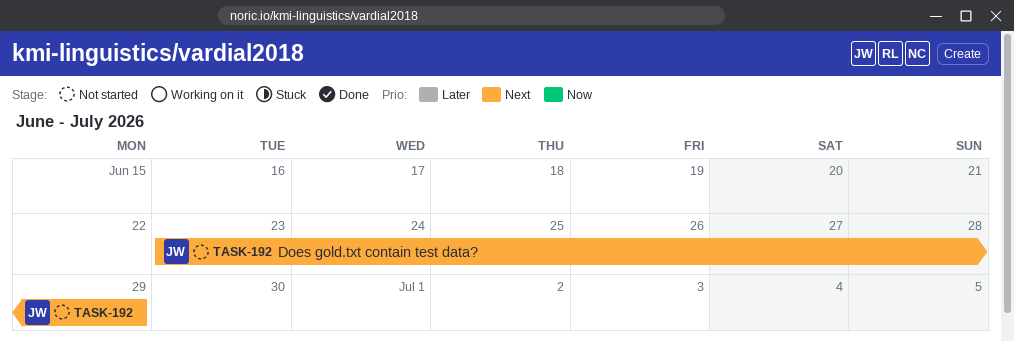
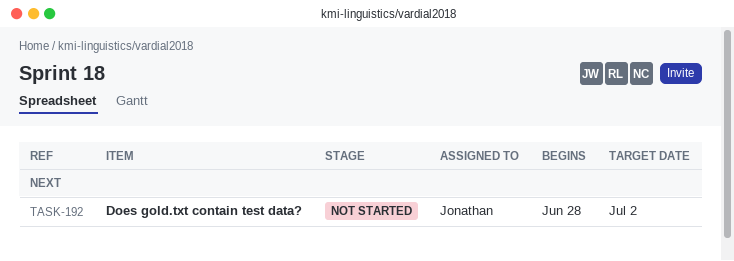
TASK-192, start: Jun 23 -> Jun 28
TASK-192, due: Jun 29 -> Jul 2

